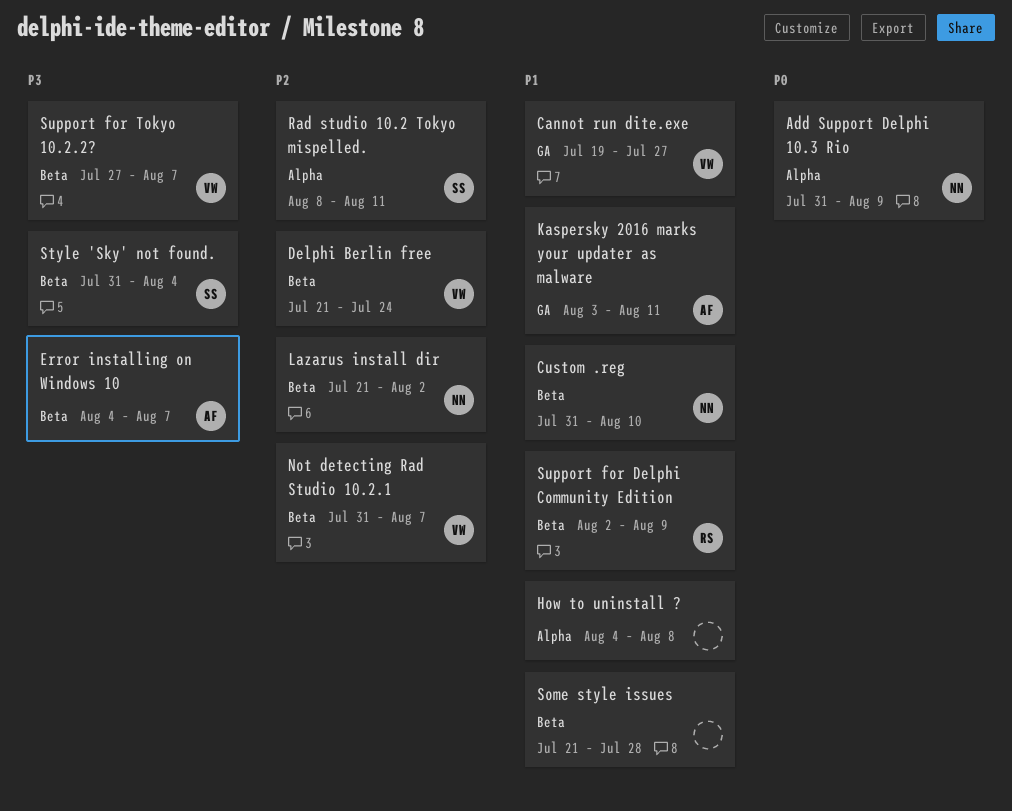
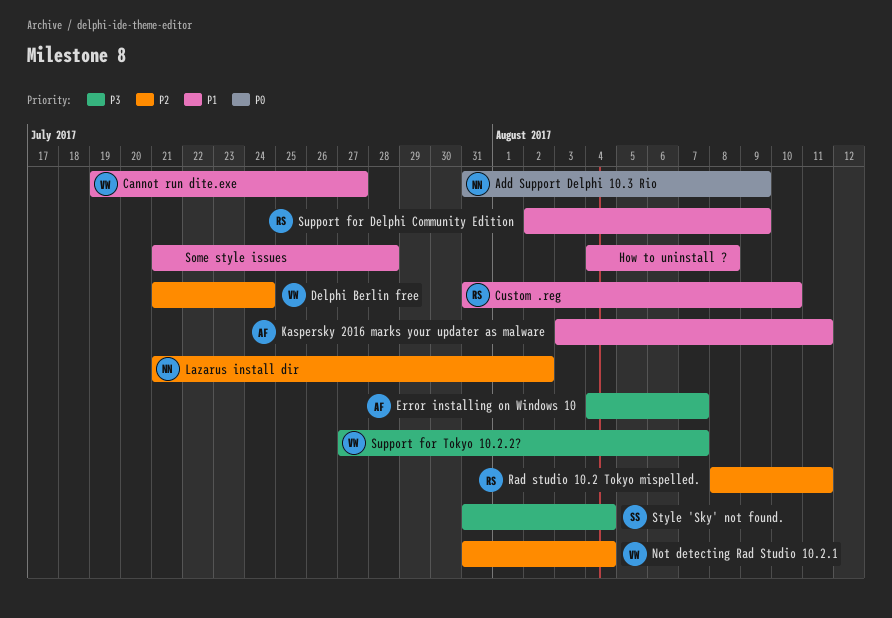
Custom .reg, owner: NN -> RS
Not detecting Rad Studio 10.2.1, due: Aug 7 -> Aug 4
Rad studio 10.2 Tokyo mispelled., owner: SS -> RS

